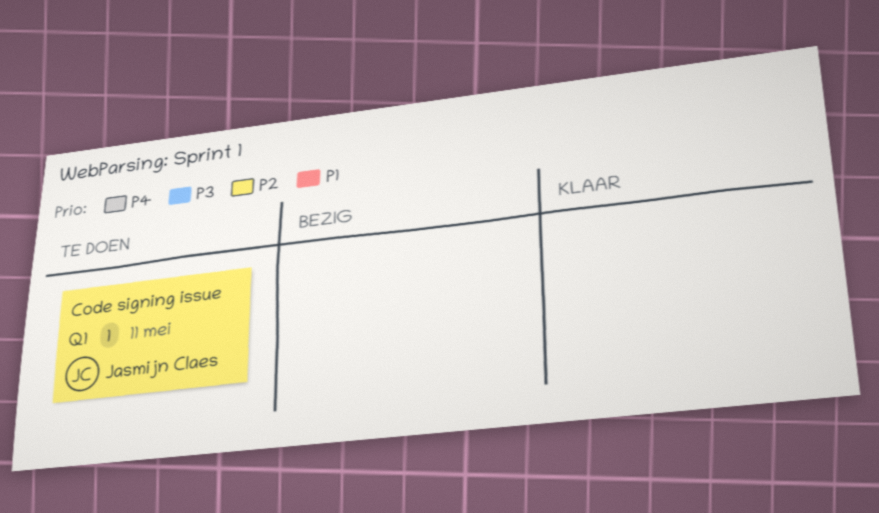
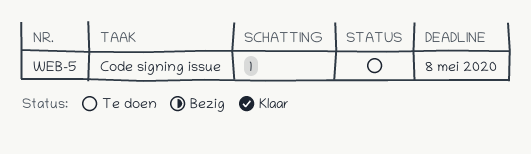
Code signing issue, due: May 11 -> May 8

